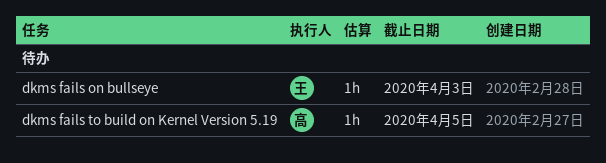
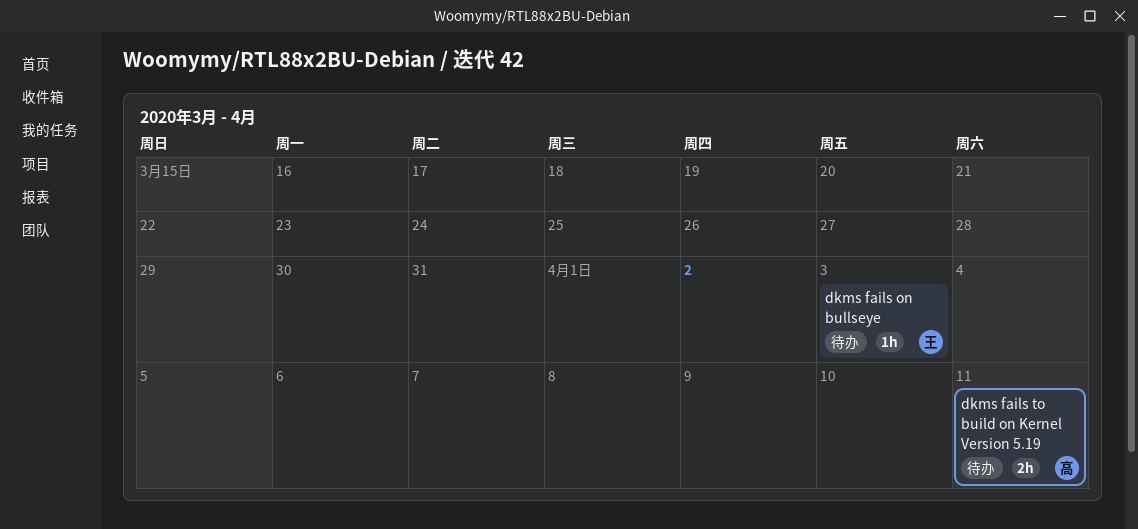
dkms fails to build on Kernel Version 5.19, estimate: 1h -> 2h
dkms fails to build on Kernel Version 5.19, due: Apr 5 -> Apr 11

